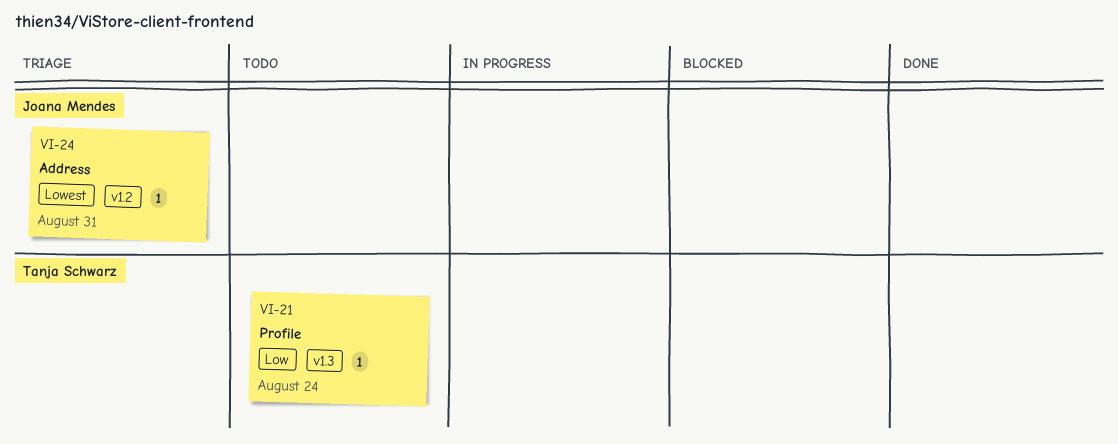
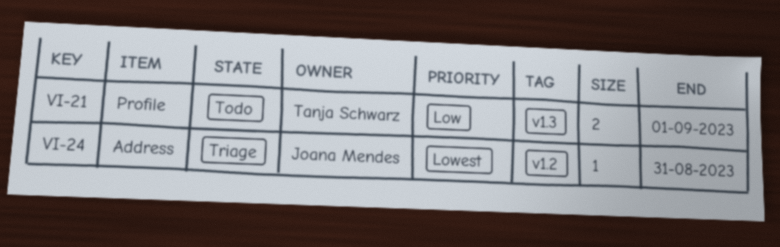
VI-21, estimate: 1 -> 2
VI-21, due: Aug 24 -> Sep 1

